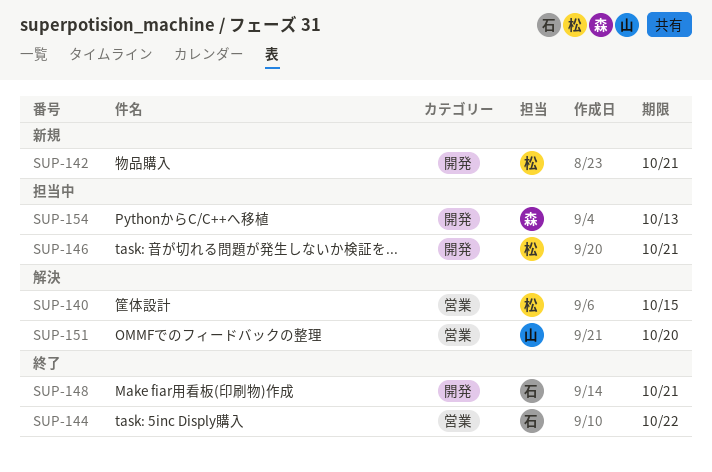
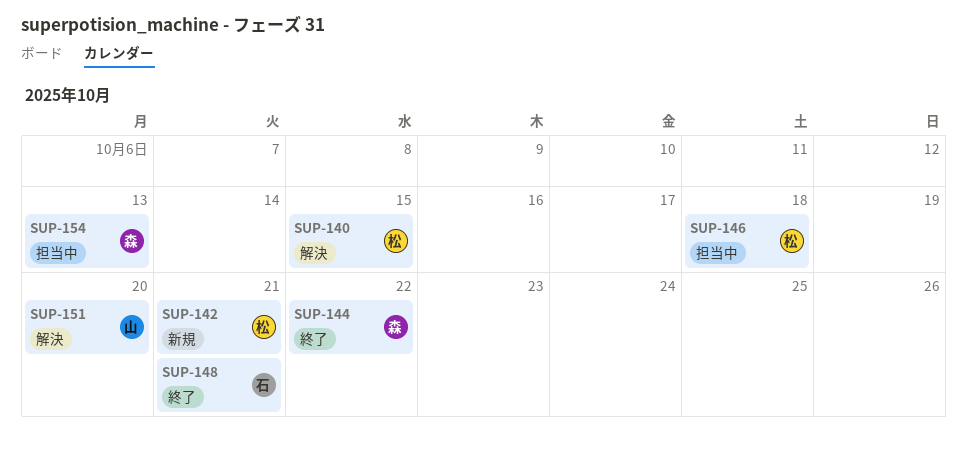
SUP-144, owner: 石 -> 森
SUP-146, due: Oct 21 -> Oct 18

